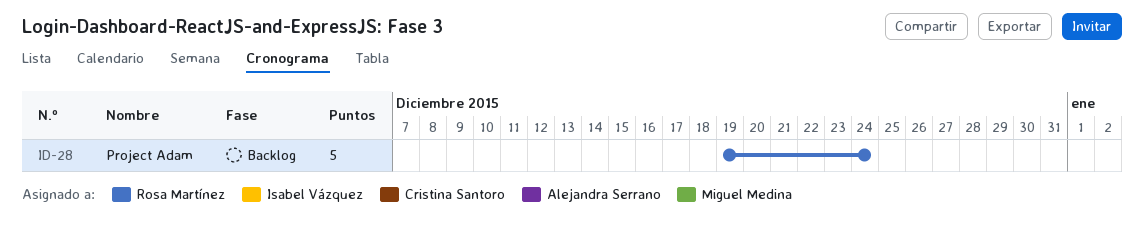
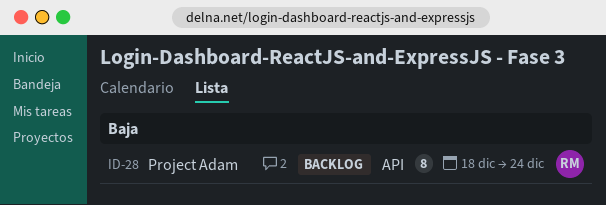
ID-28, estimate: 5 -> 8
ID-28, start: Dec 19 -> Dec 18

